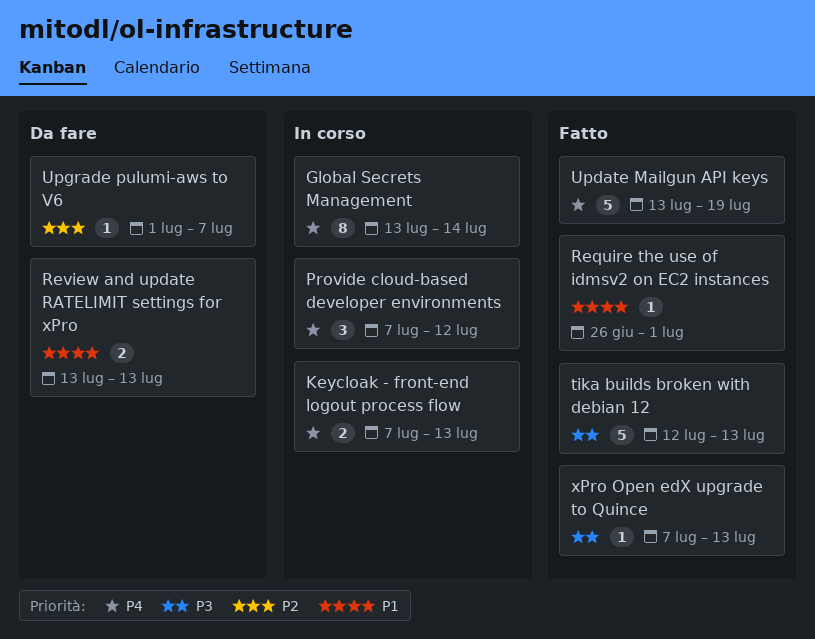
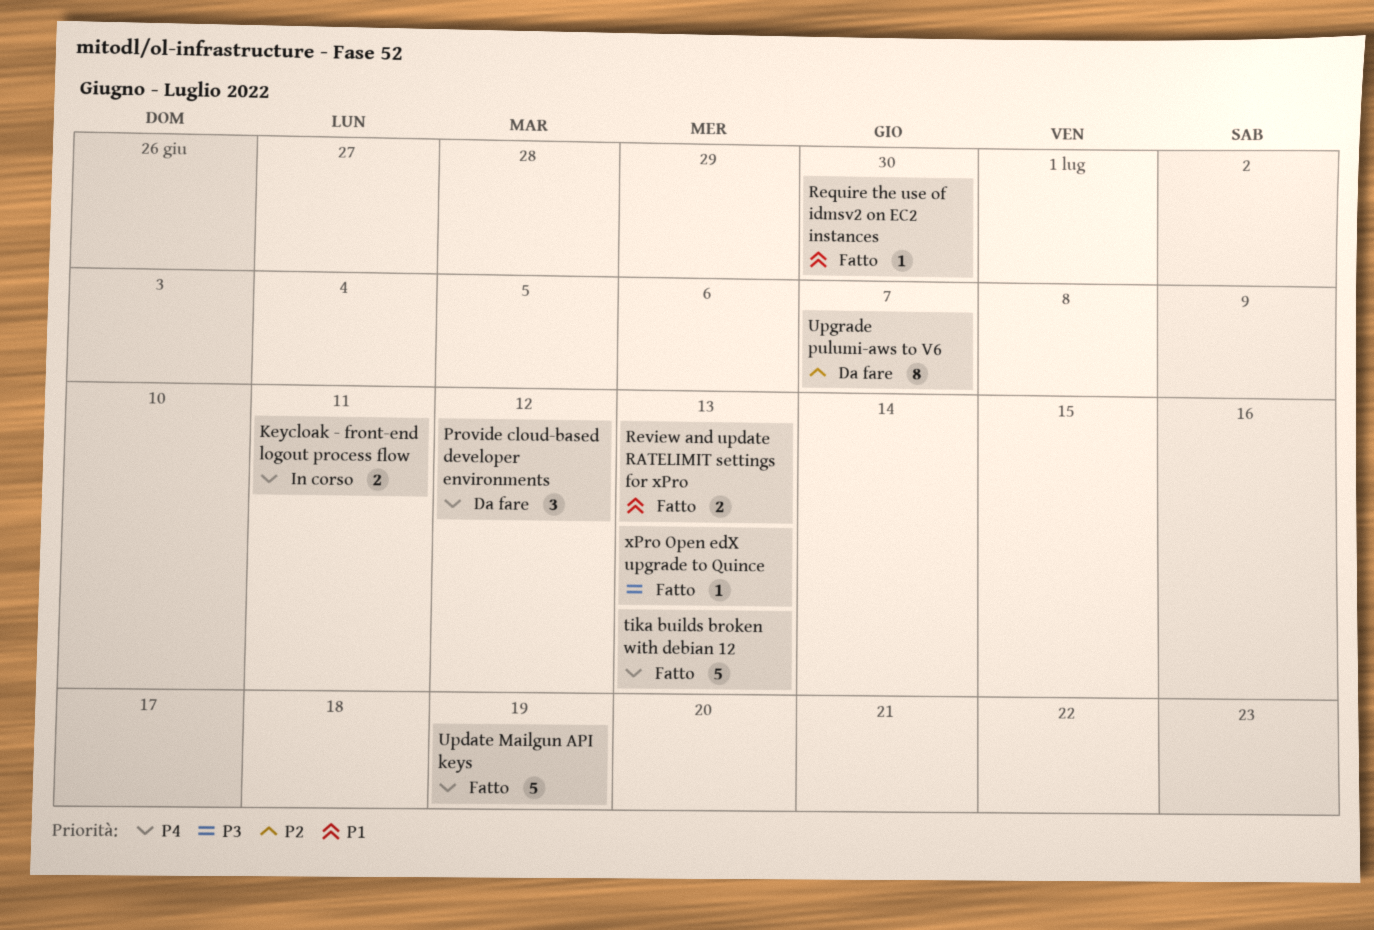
Global Secrets Management: present -> none
Keycloak - front-end logout process flow, due: Jul 13 -> Jul 11
Provide cloud-based developer environments, status: In corso -> Da fare
Require the use of idmsv2 on EC2 instances, due: Jul 1 -> Jun 30
Review and update RATELIMIT settings for xPro, status: Da fare -> Fatto
tika builds broken with debian 12, priority: P3 -> P4
Upgrade pulumi-aws to V6, estimate: 1 -> 8

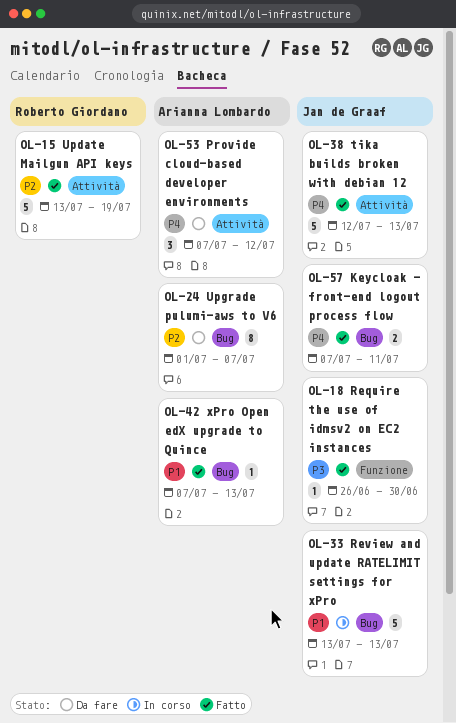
Keycloak - front-end logout process flow, status: In corso -> Fatto
Require the use of idmsv2 on EC2 instances, priority: P1 -> P3
Review and update RATELIMIT settings for xPro, status: Fatto -> In corso
Review and update RATELIMIT settings for xPro, estimate: 2 -> 5
Update Mailgun API keys, priority: P4 -> P2
xPro Open edX upgrade to Quince, priority: P3 -> P1

